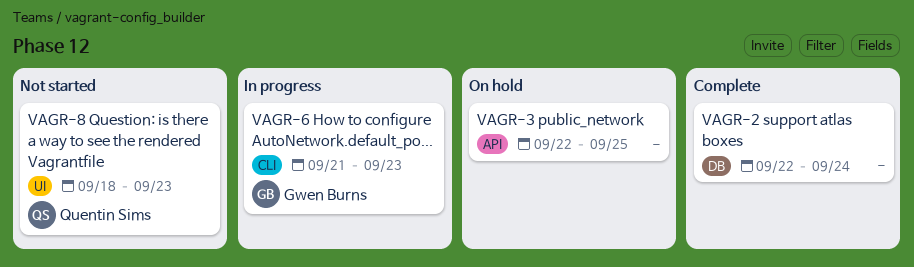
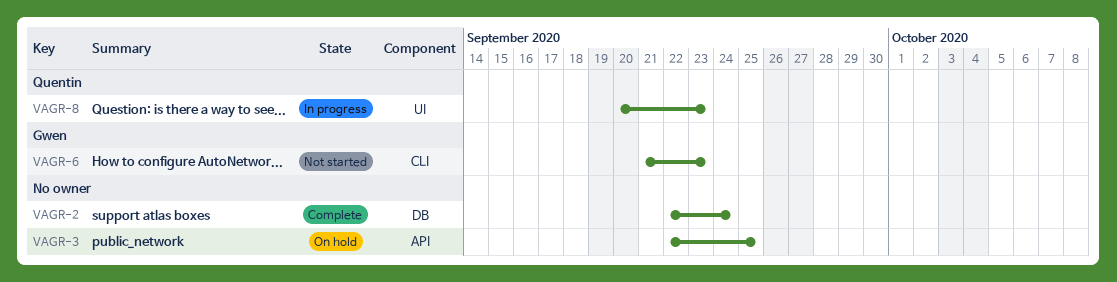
VAGR-6, status: In progress -> Not started
VAGR-8, status: Not started -> In progress
VAGR-8, start: Sep 18 -> Sep 20

